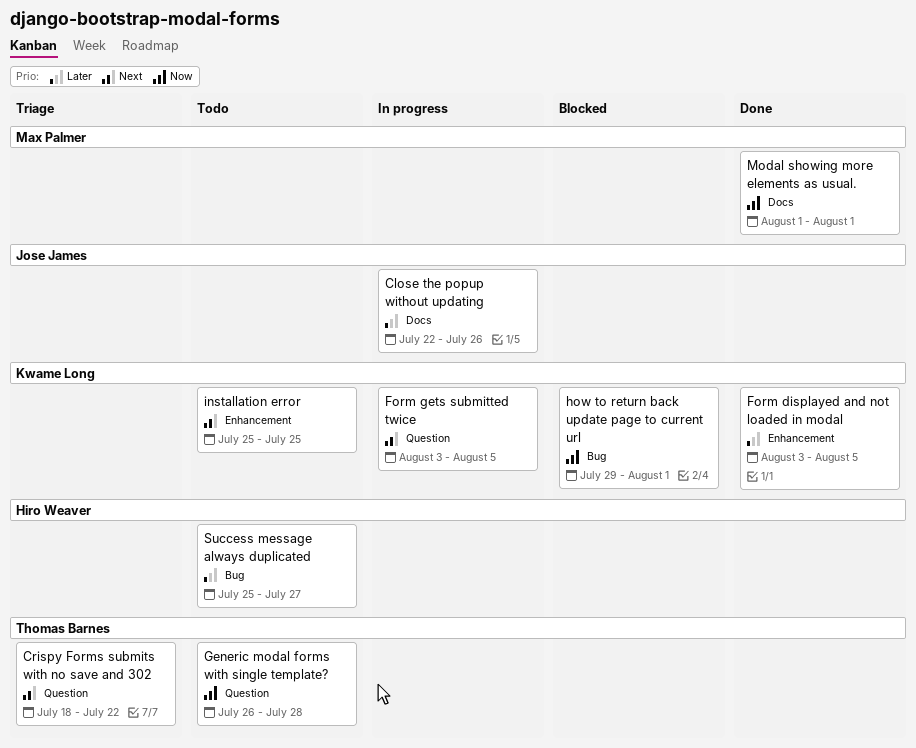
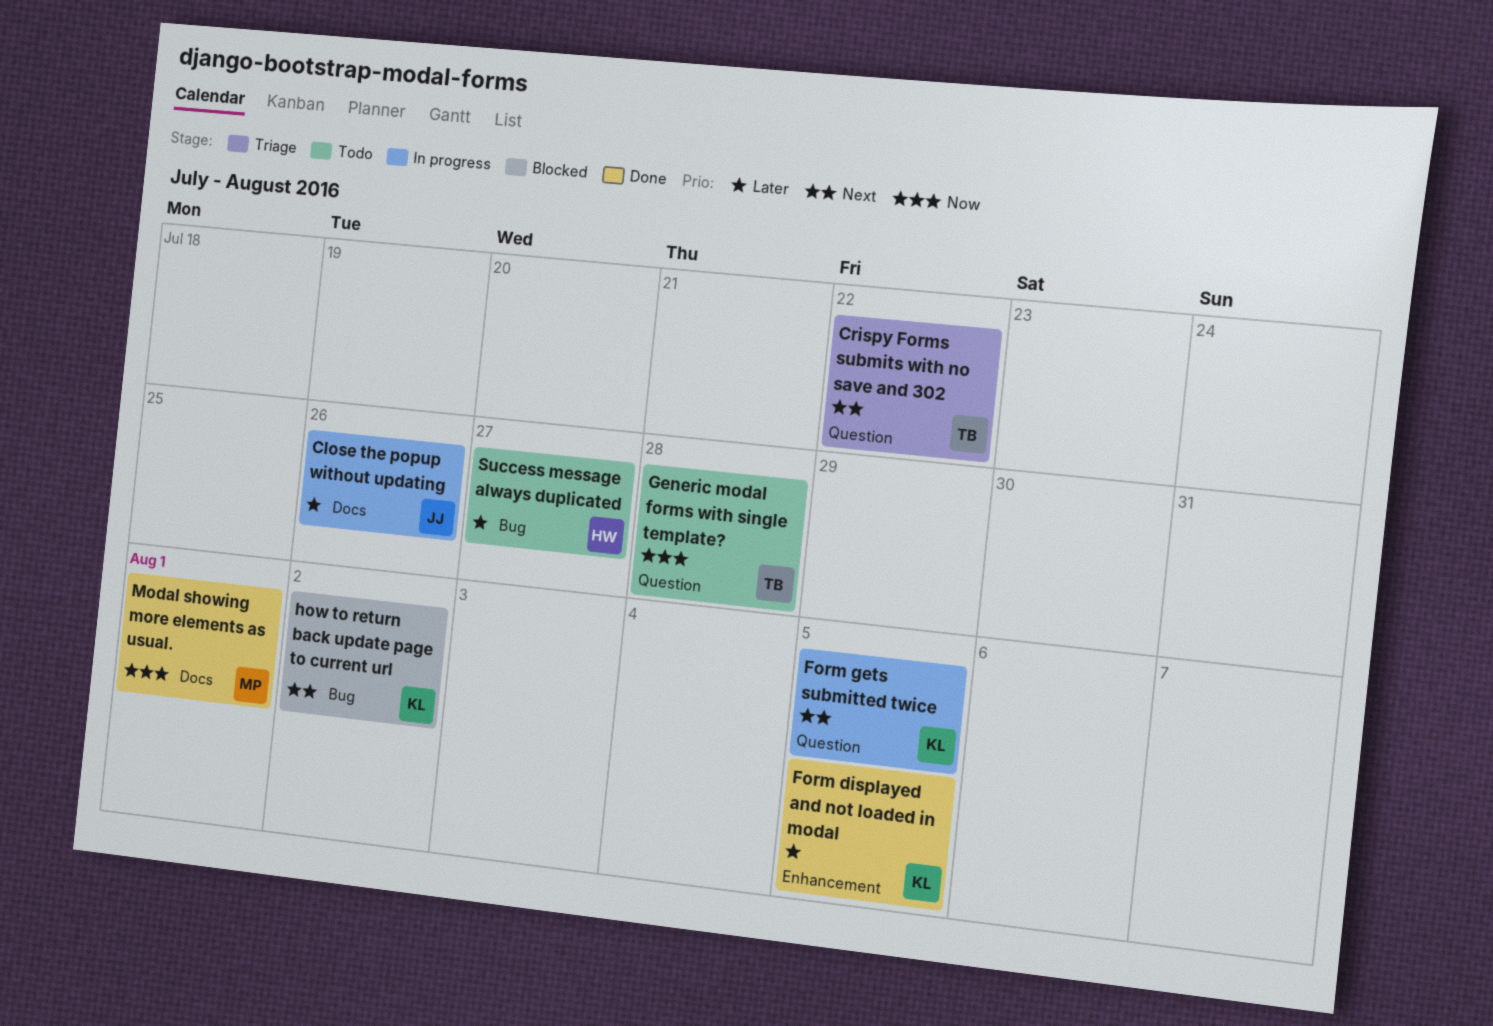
how to return back update page to current url, priority: Now -> Next
how to return back update page to current url, due: Aug 1 -> Aug 2
installation error: present -> none

